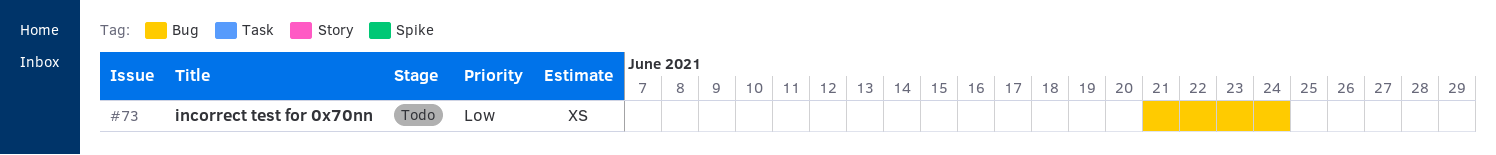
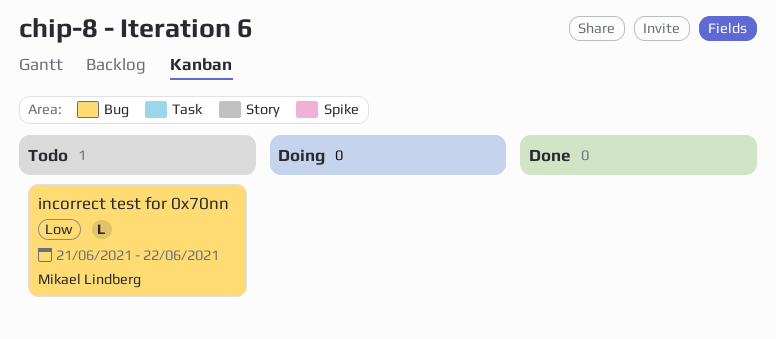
incorrect test for 0x70nn, estimate: XS -> L
incorrect test for 0x70nn, due: Jun 24 -> Jun 22

